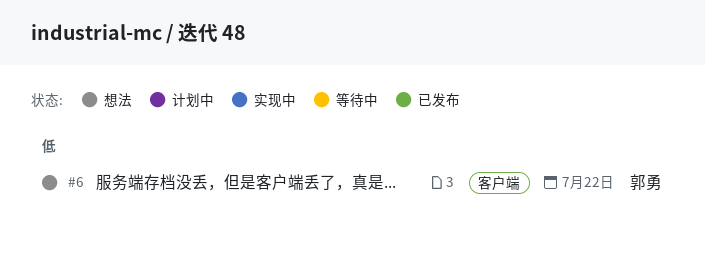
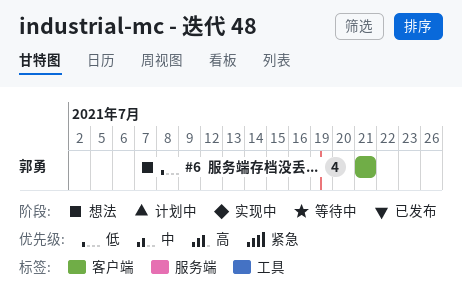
#6, due: Jul 22 -> Jul 21

